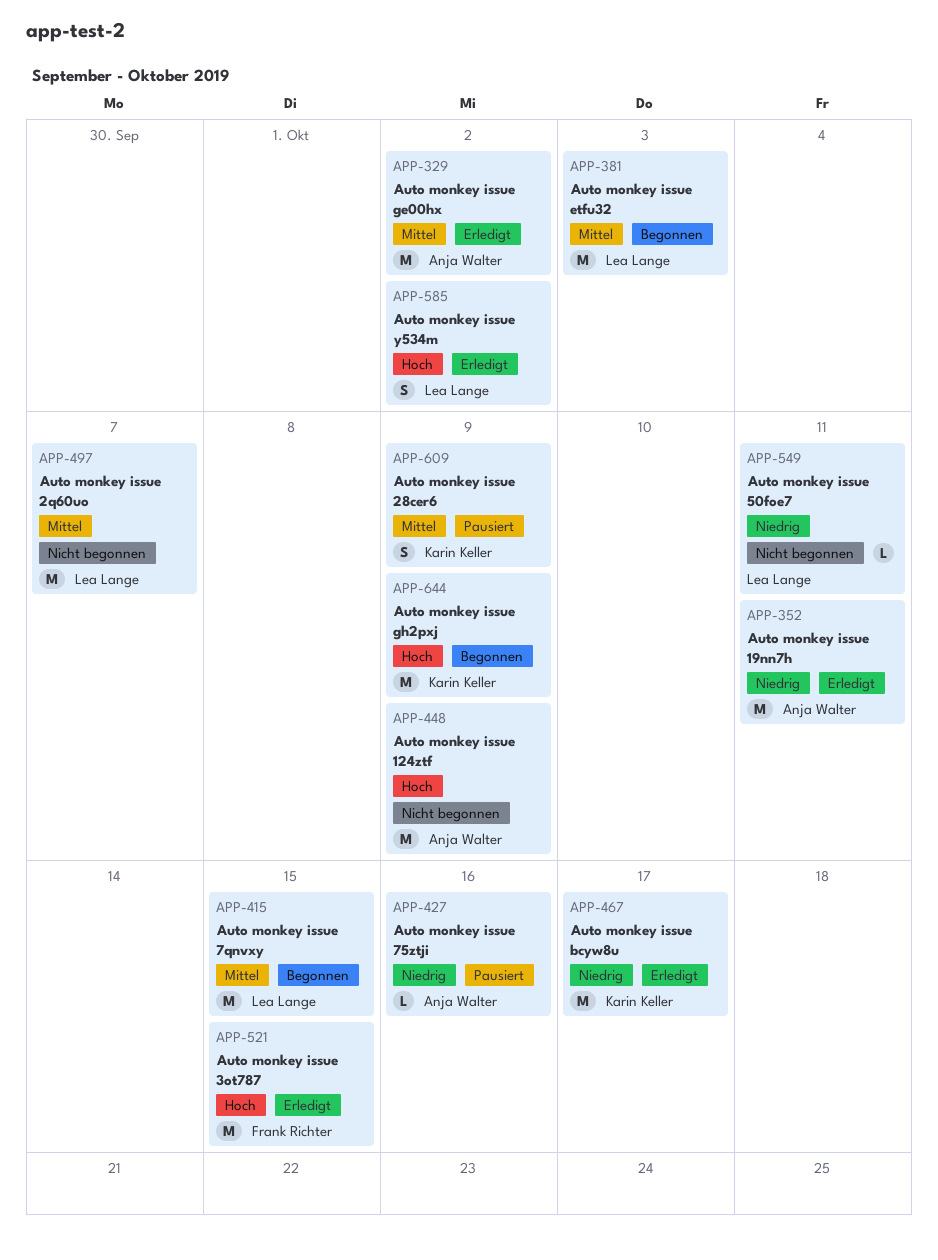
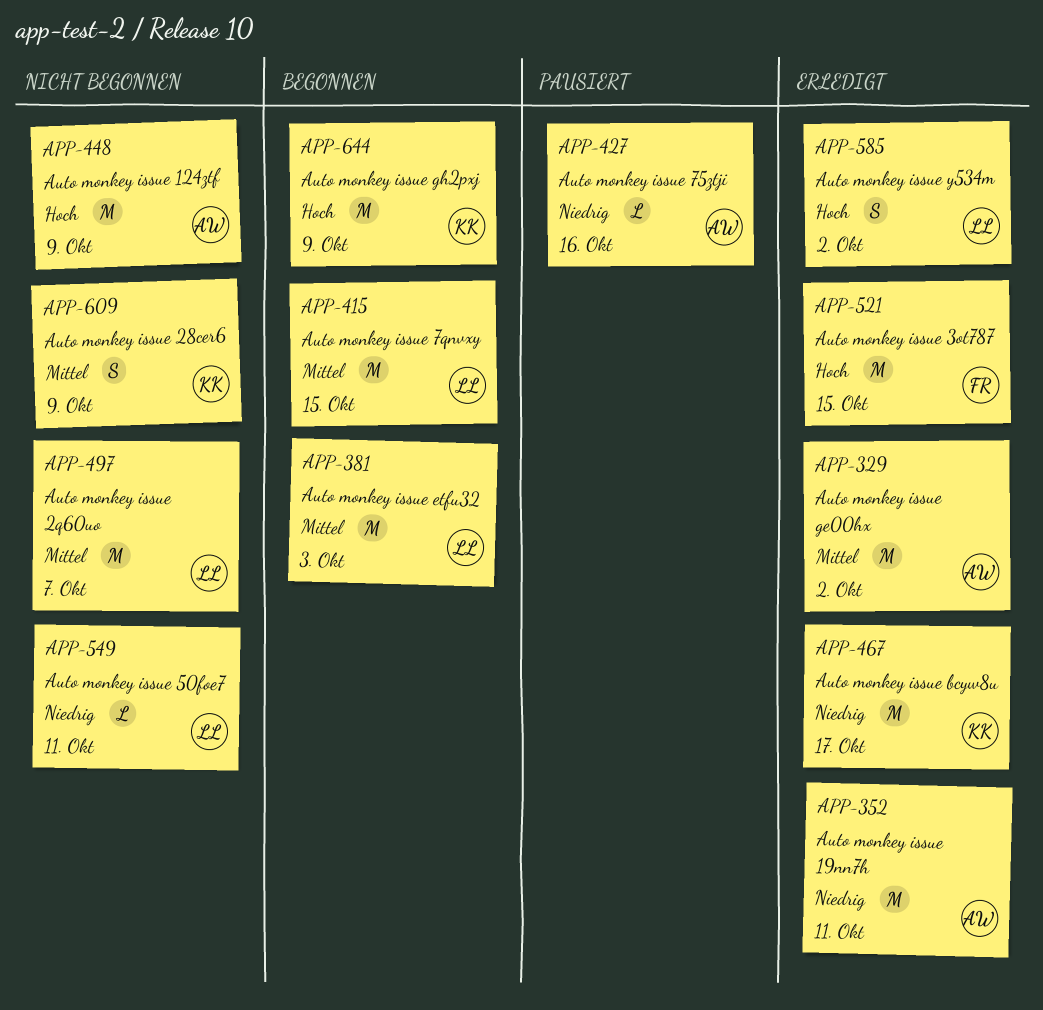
APP-609, status: Pausiert -> Nicht begonnen

